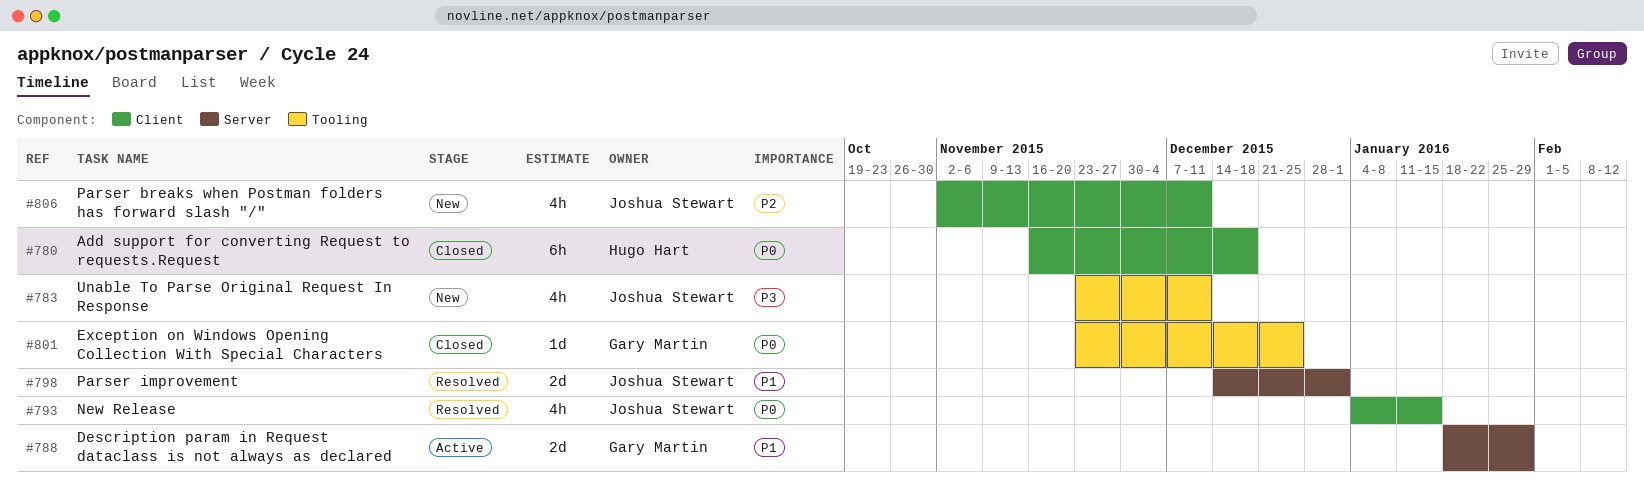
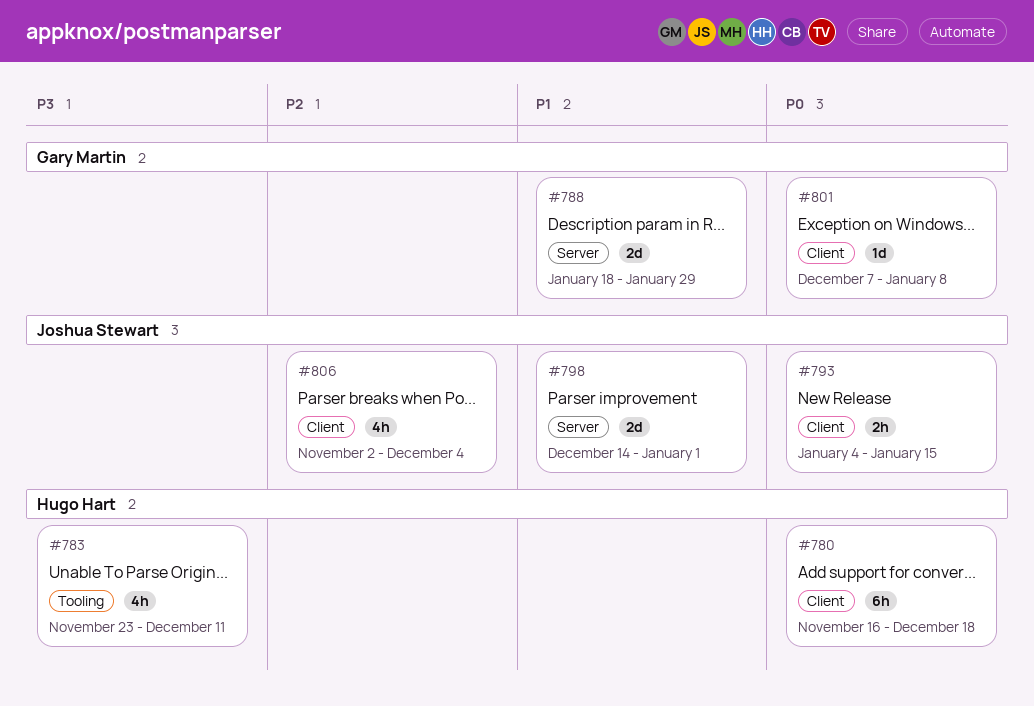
#783, owner: Joshua Stewart -> Hugo Hart
#793, estimate: 4h -> 2h
#801, label: Tooling -> Client
#801, start: Nov 23 -> Dec 7
#801, due: Dec 25 -> Jan 8
#806, due: Dec 11 -> Dec 4

